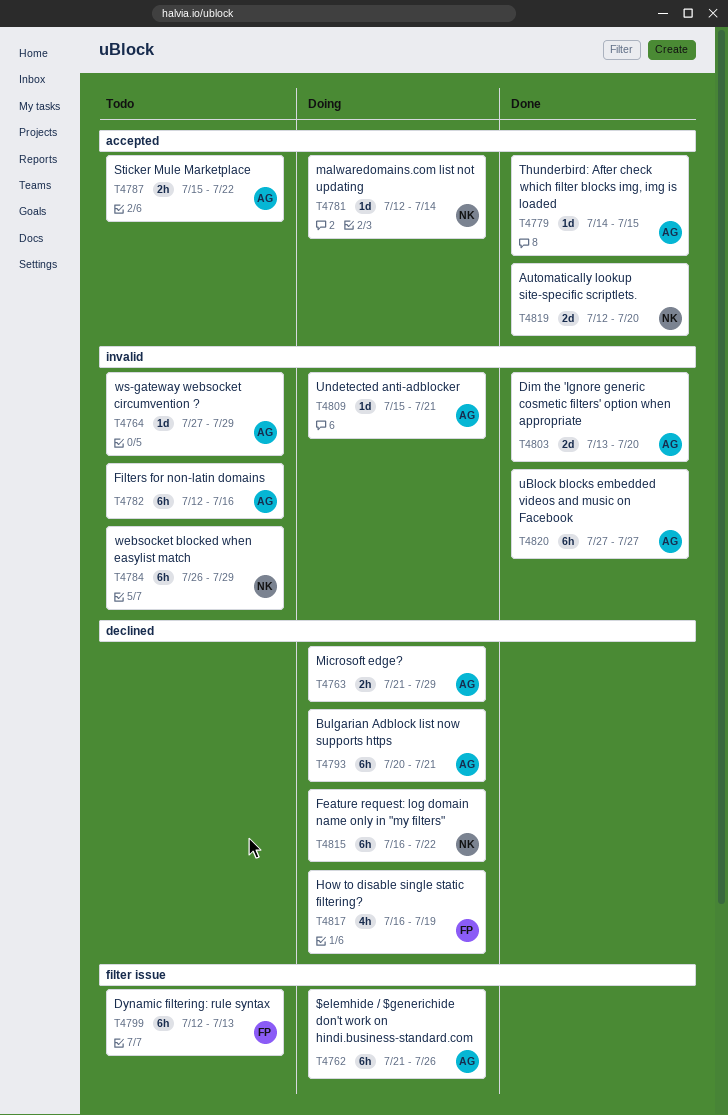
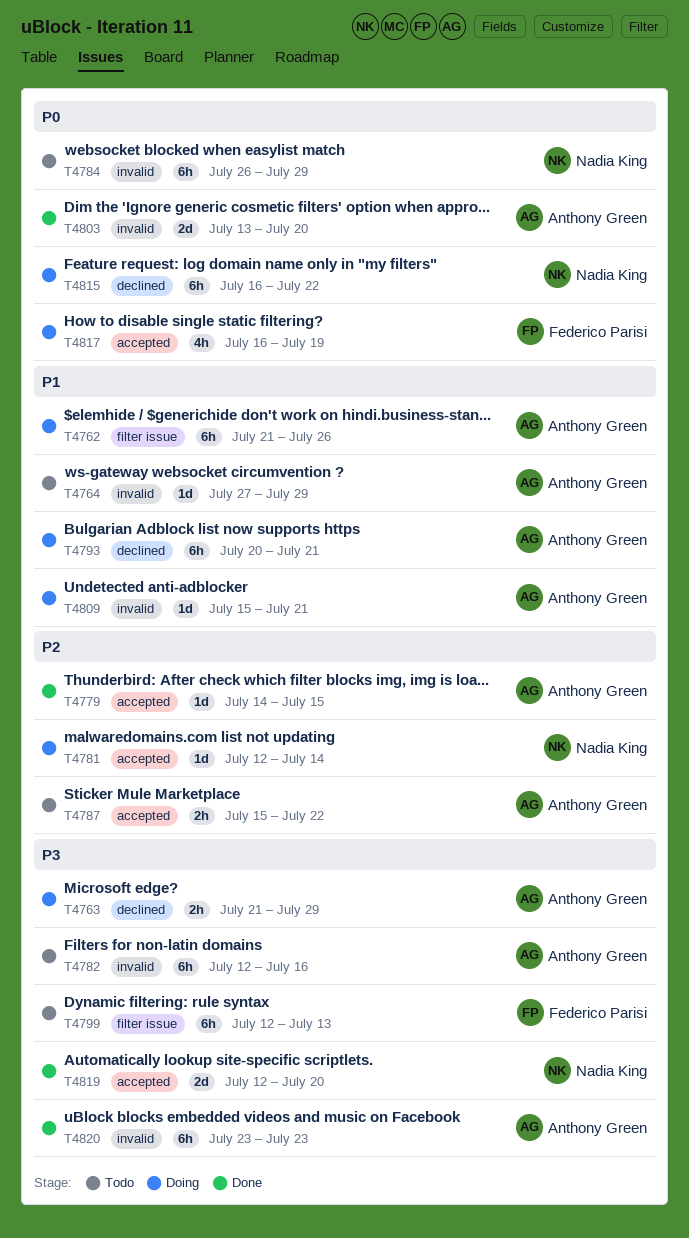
T4817, label: declined -> accepted
T4820, start: Jul 27 -> Jul 23
T4820, due: Jul 27 -> Jul 23

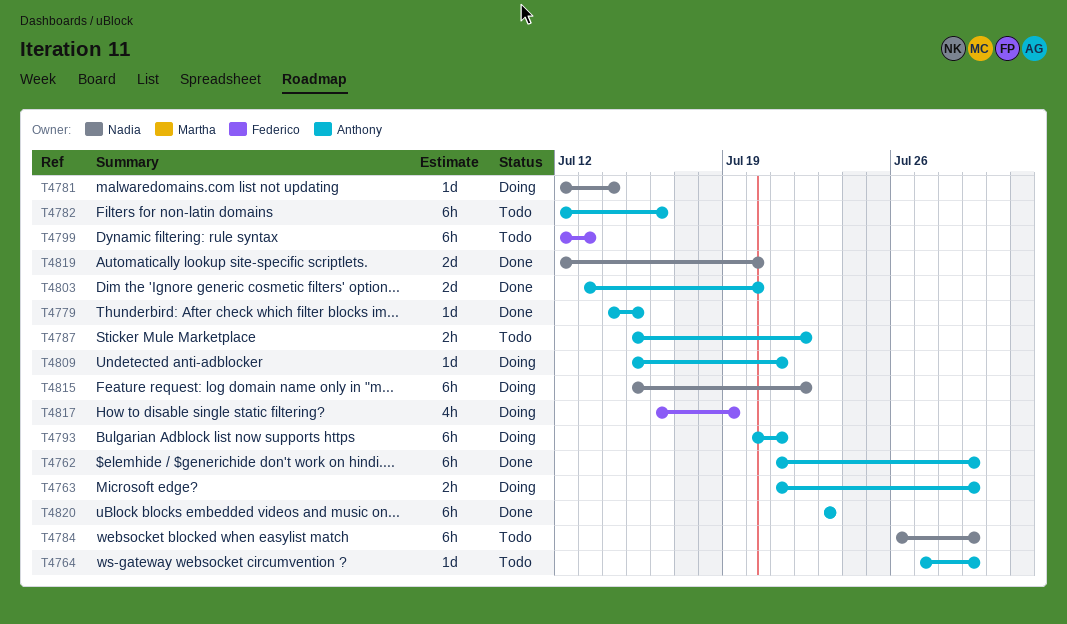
T4762, status: Doing -> Done
T4762, due: Jul 26 -> Jul 29
T4815, start: Jul 16 -> Jul 15

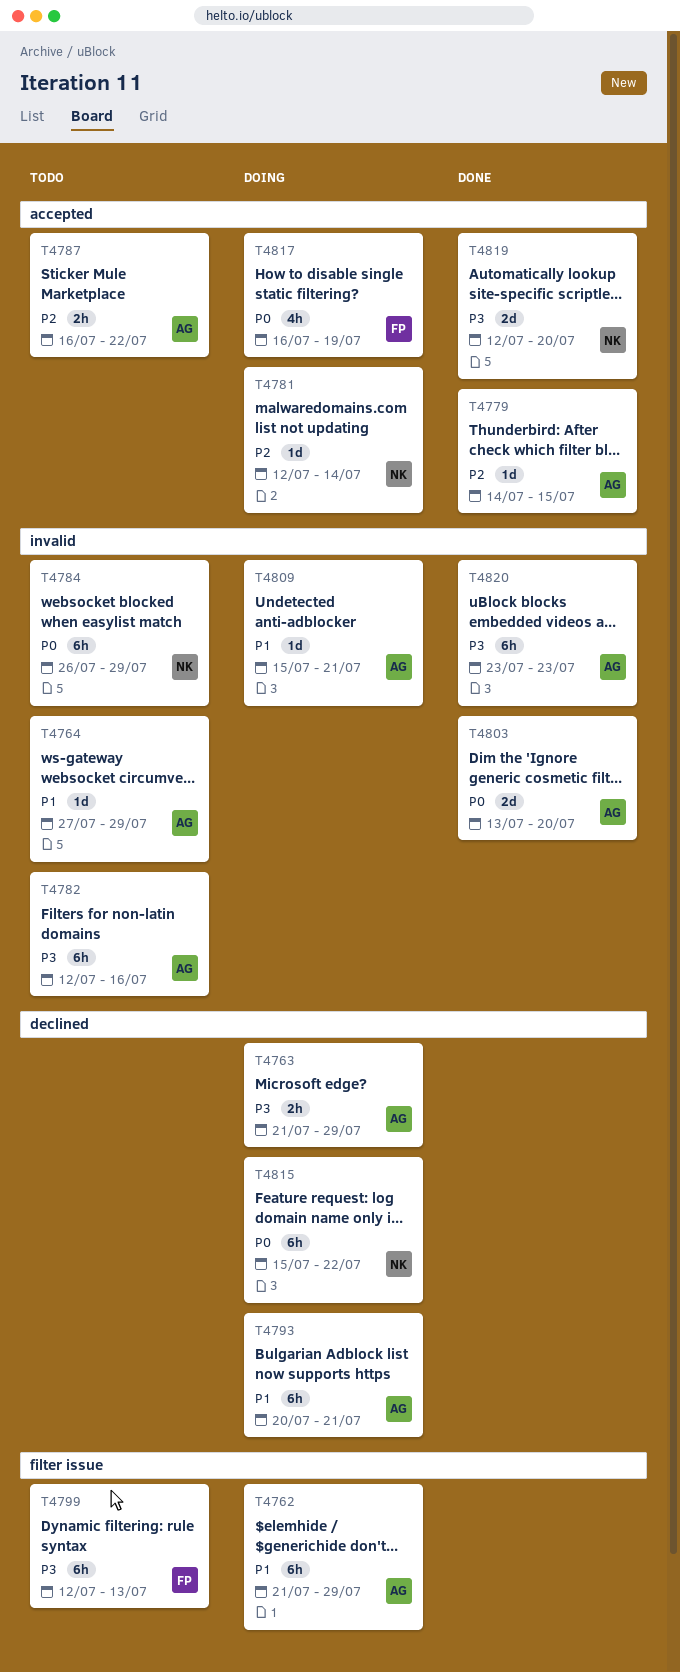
T4762, status: Done -> Doing
T4787, start: Jul 15 -> Jul 16

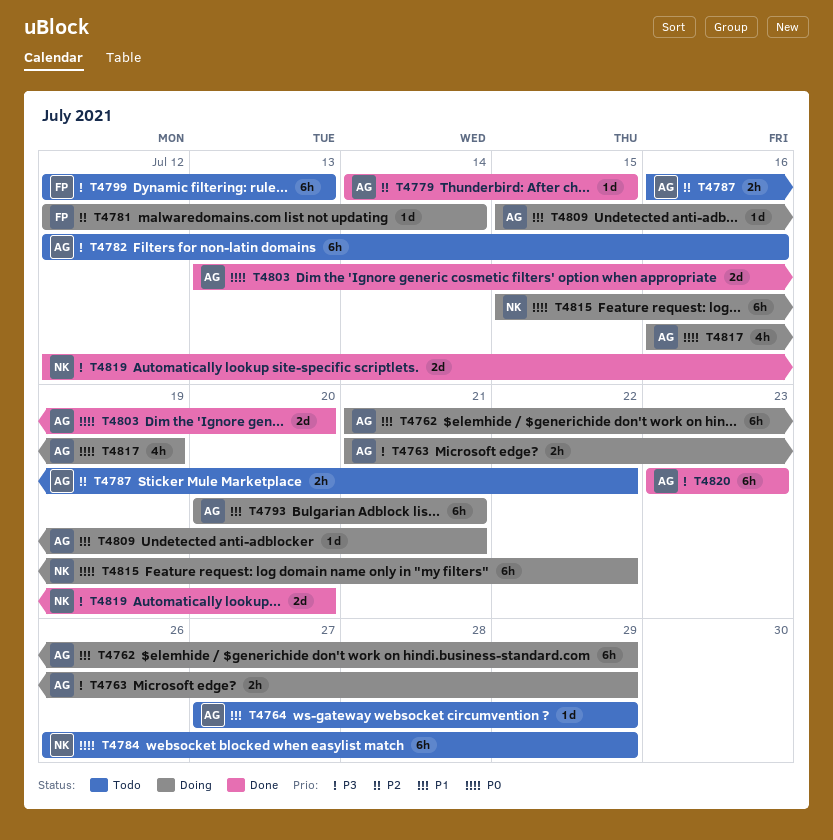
T4781, owner: NK -> FP
T4817, owner: FP -> AG

